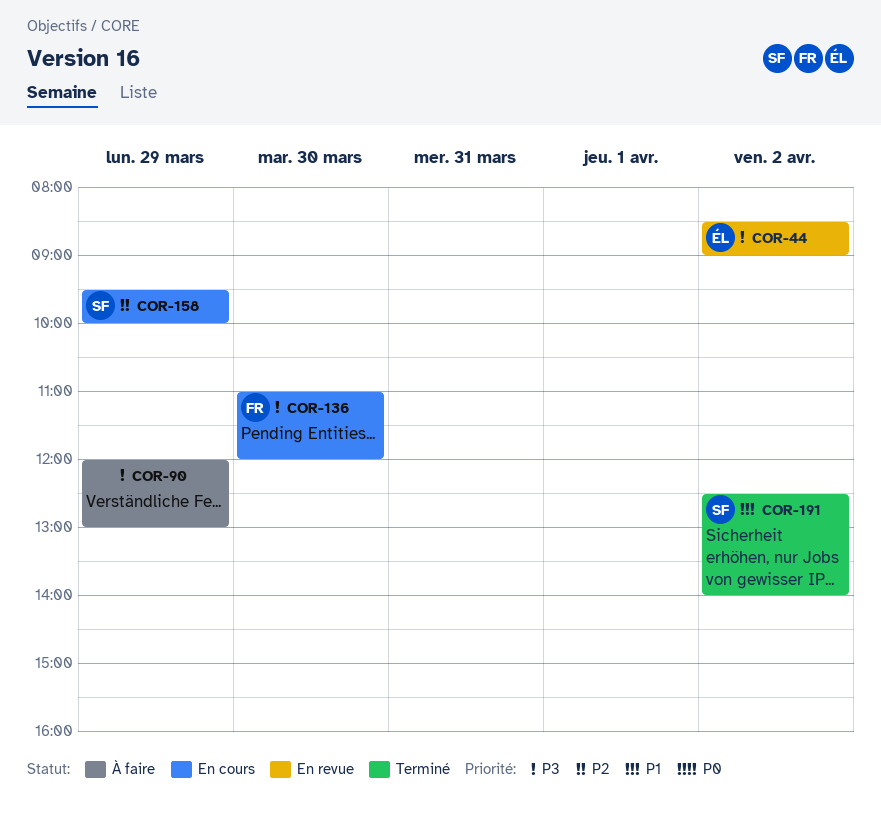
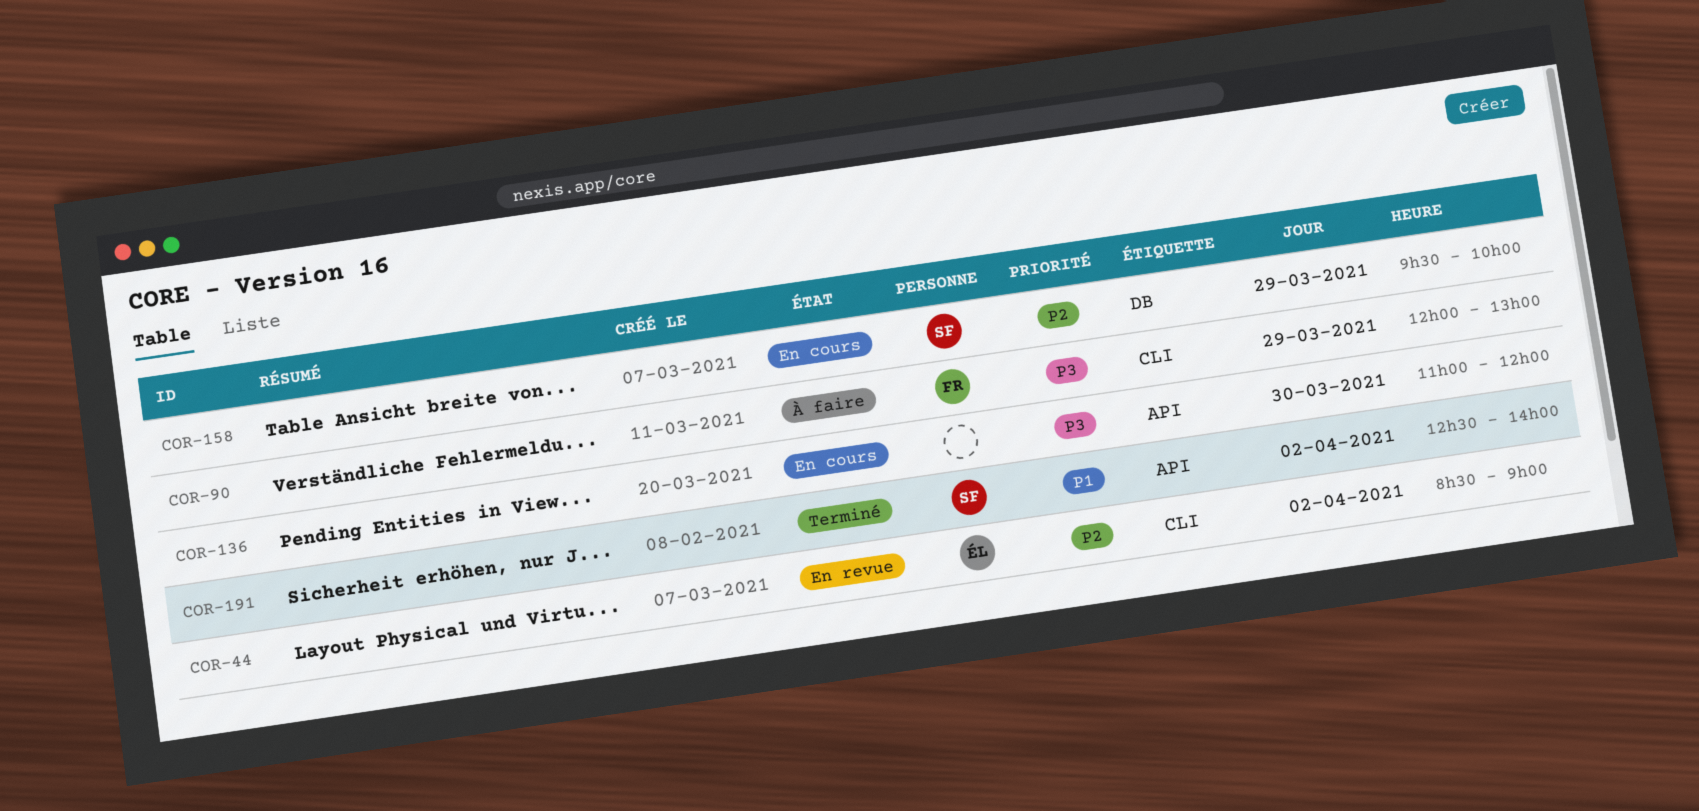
COR-44, priority: P3 -> P2
COR-90, owner: none -> FR
COR-136, owner: FR -> none

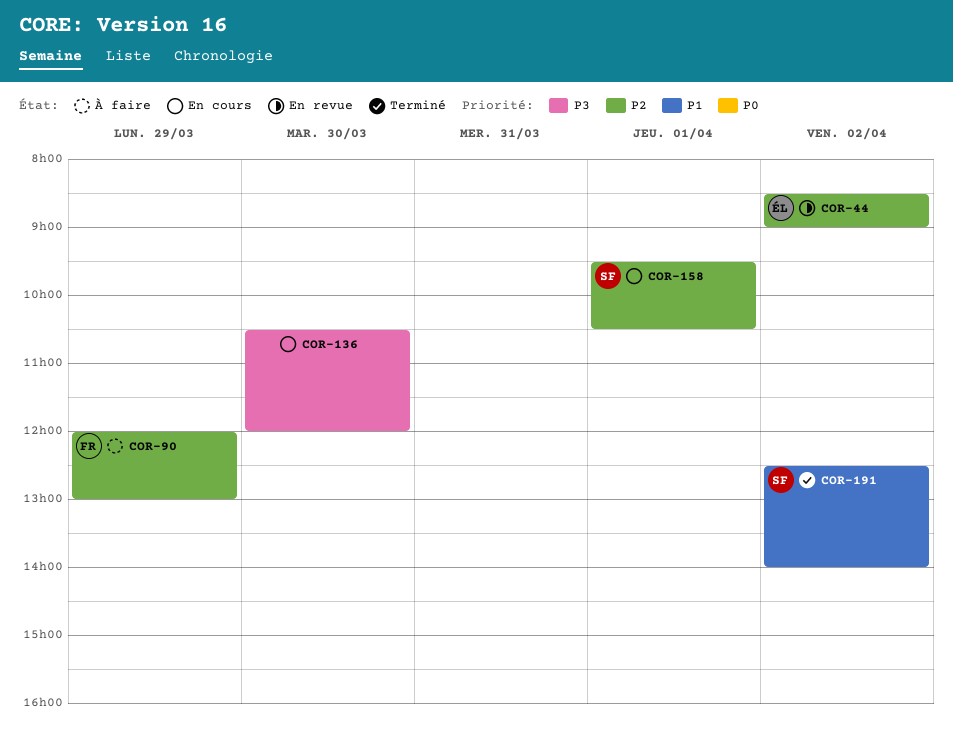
COR-90, priority: P3 -> P2
COR-136, begins: 11:00 -> 10:30
COR-158, day: Mar 29 -> Apr 1
COR-158, ends: 10:00 -> 10:30

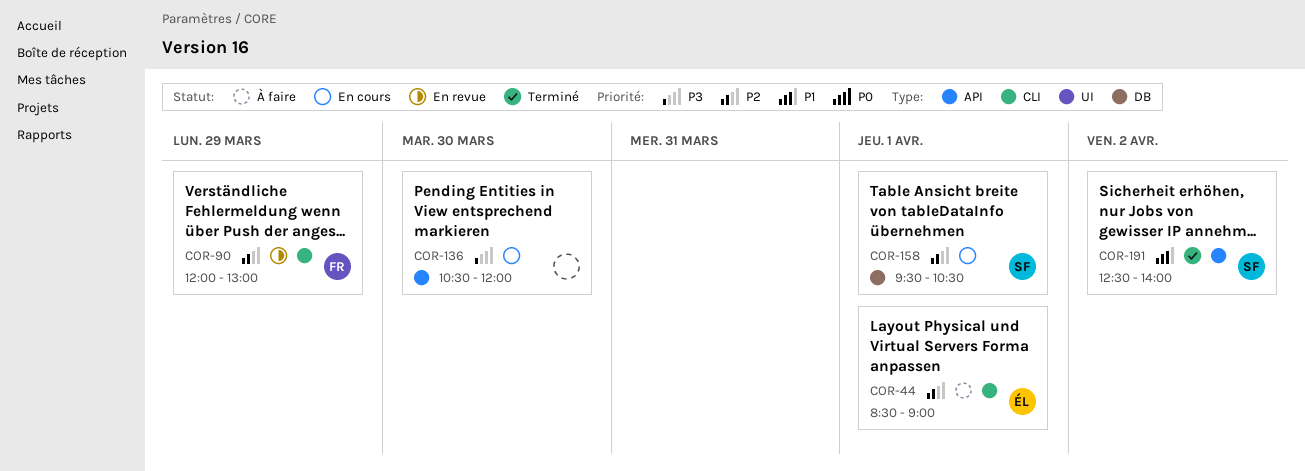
COR-44, status: En revue -> À faire
COR-44, day: Apr 2 -> Apr 1
COR-90, status: À faire -> En revue

